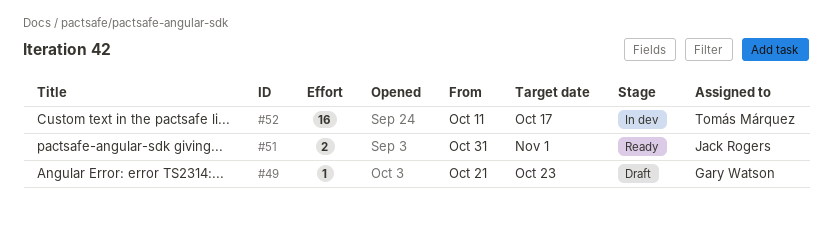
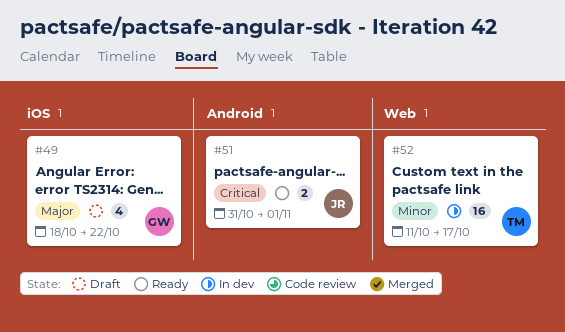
#49, estimate: 1 -> 4
#49, start: Oct 21 -> Oct 18
#49, due: Oct 23 -> Oct 22

